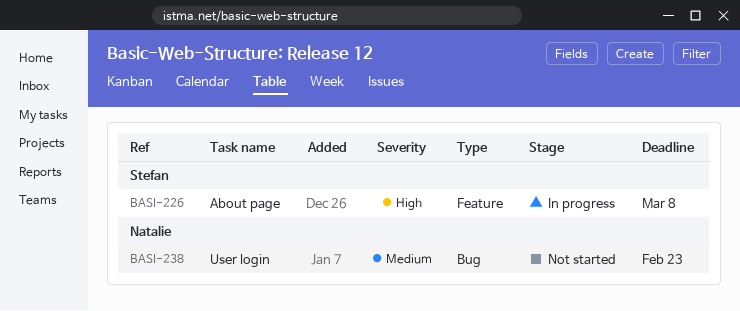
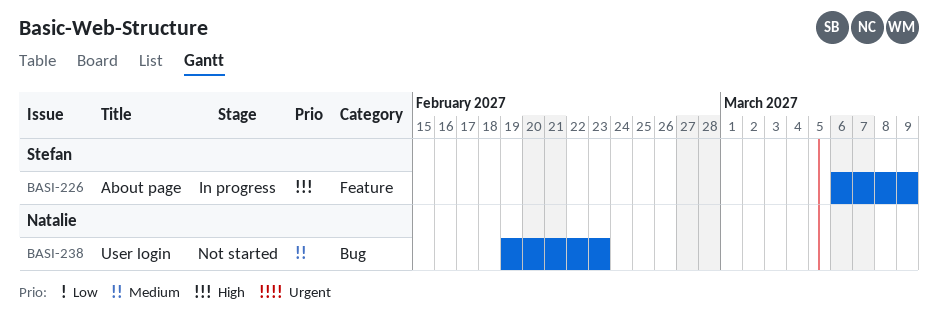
BASI-226, due: Mar 8 -> Mar 9

